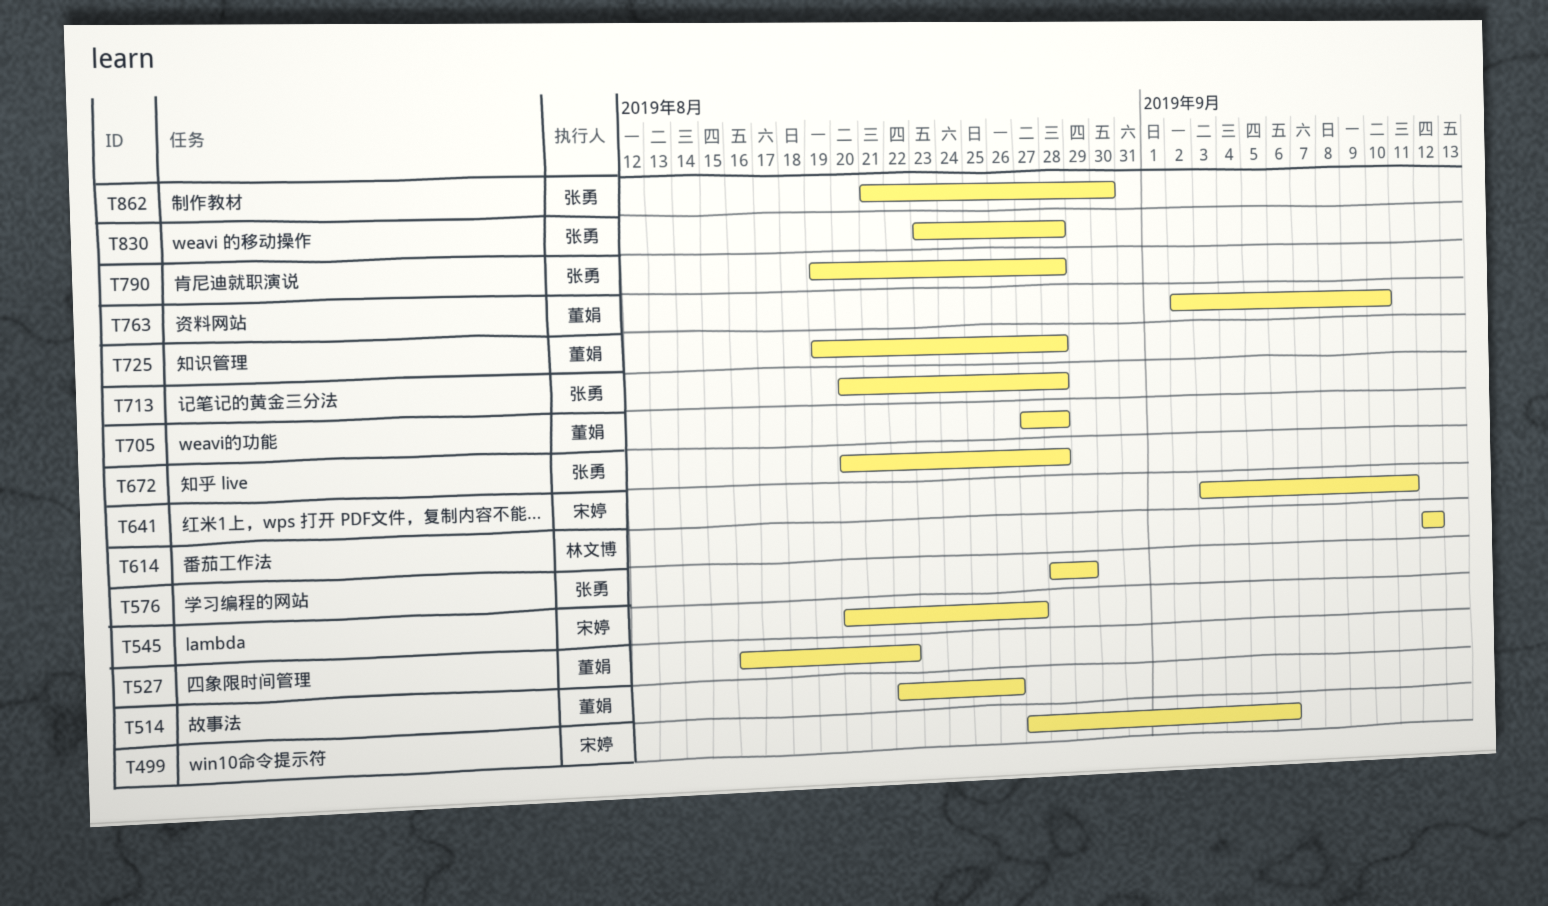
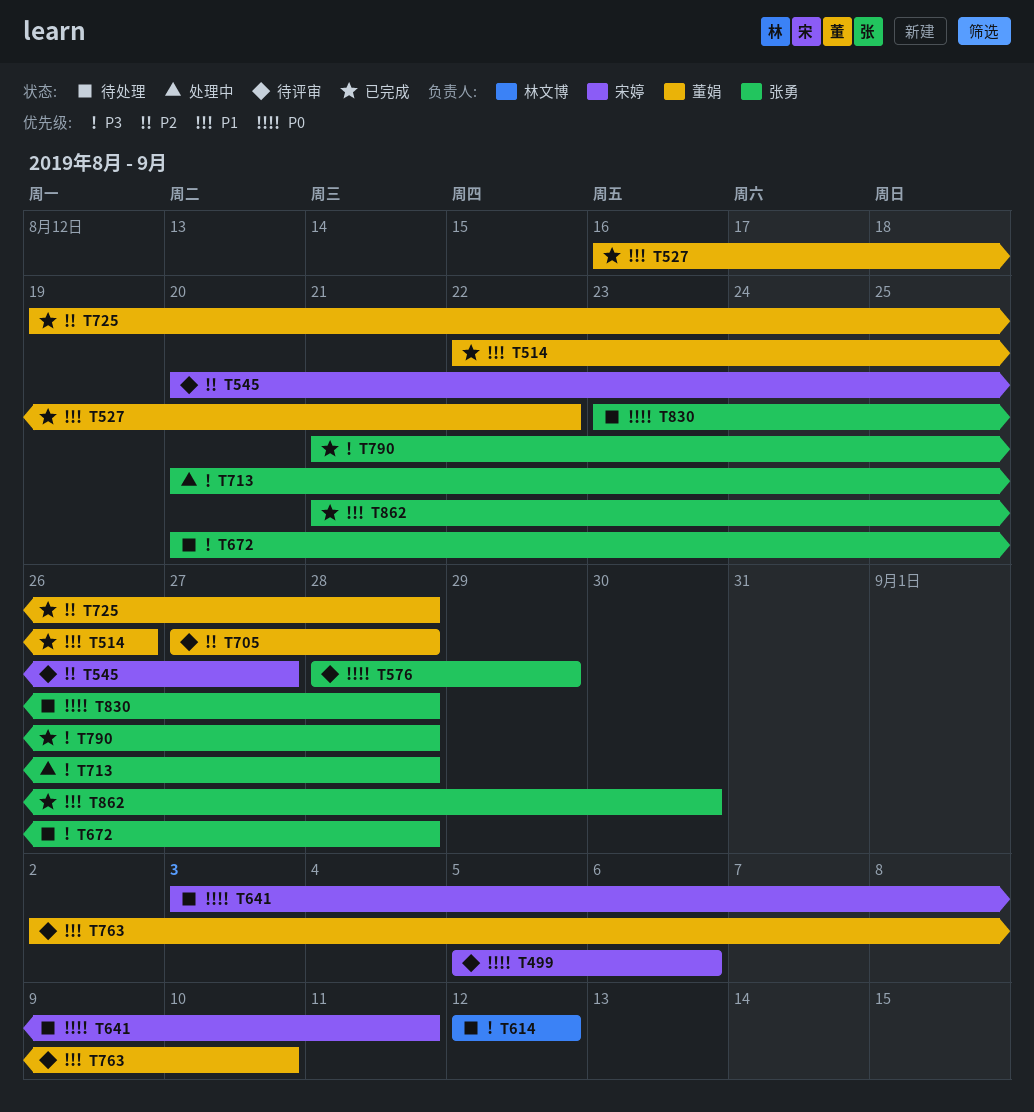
T499, start: Aug 27 -> Sep 5
T790, start: Aug 19 -> Aug 21

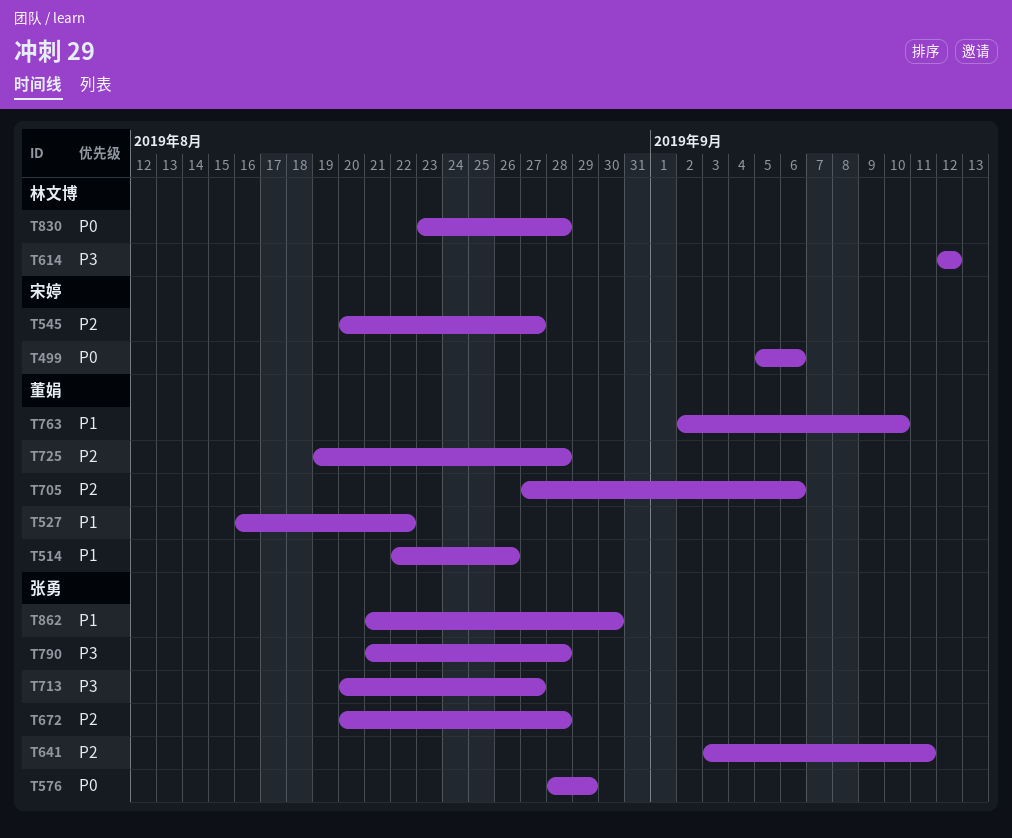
T641, owner: 宋婷 -> 张勇
T641, priority: P0 -> P2
T672, priority: P3 -> P2
T705, due: Aug 28 -> Sep 6
T713, due: Aug 28 -> Aug 27
T830, owner: 张勇 -> 林文博

